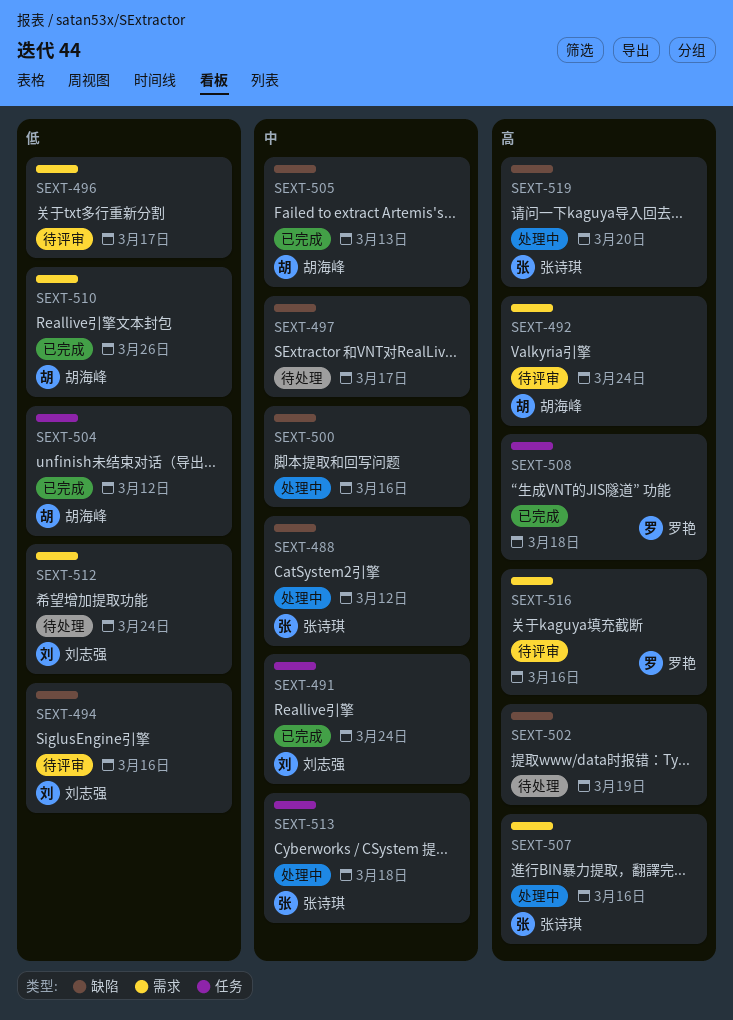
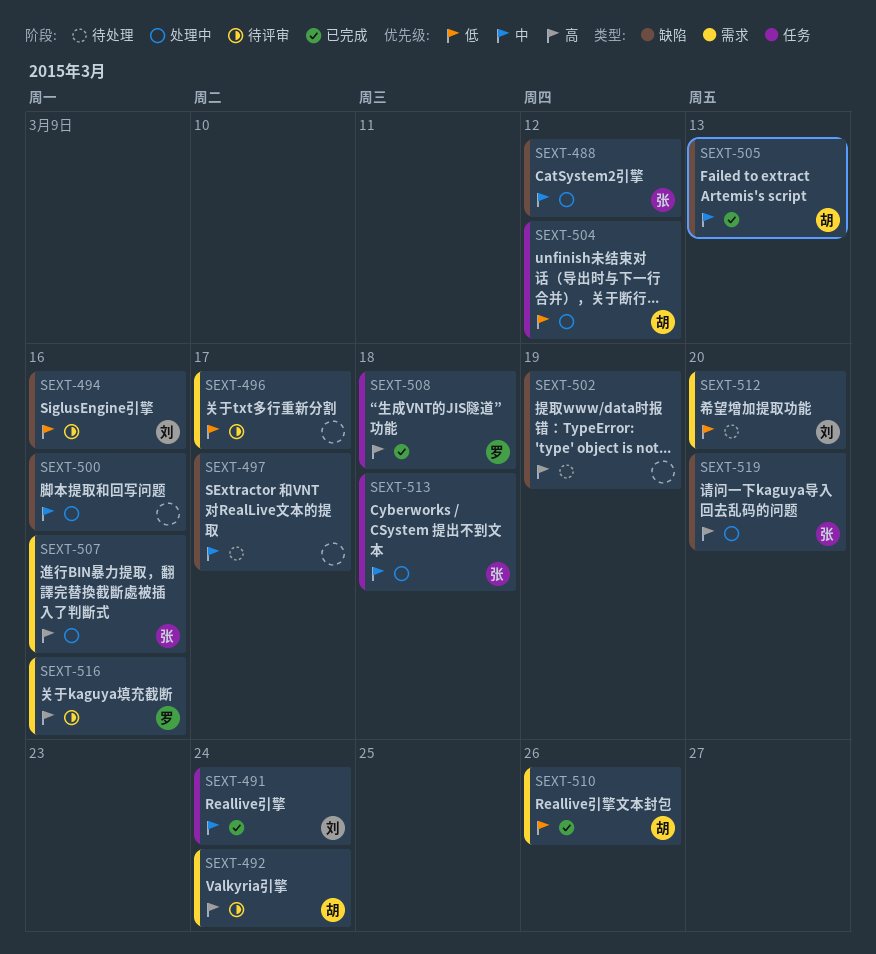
SEXT-504, status: 已完成 -> 处理中
SEXT-512, due: Mar 24 -> Mar 20

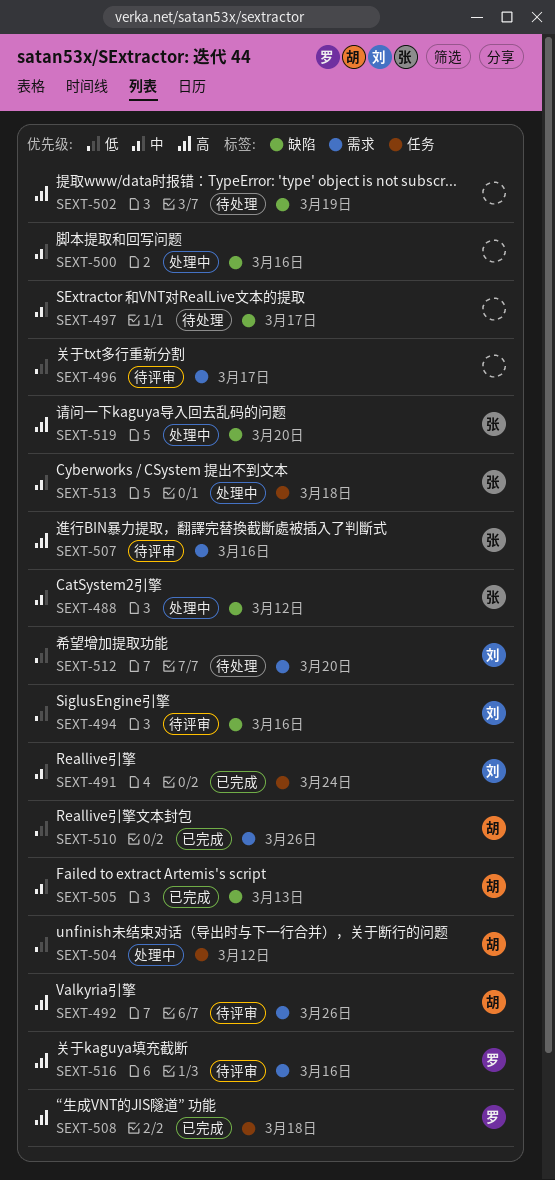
SEXT-492, due: Mar 24 -> Mar 26
SEXT-507, status: 处理中 -> 待评审

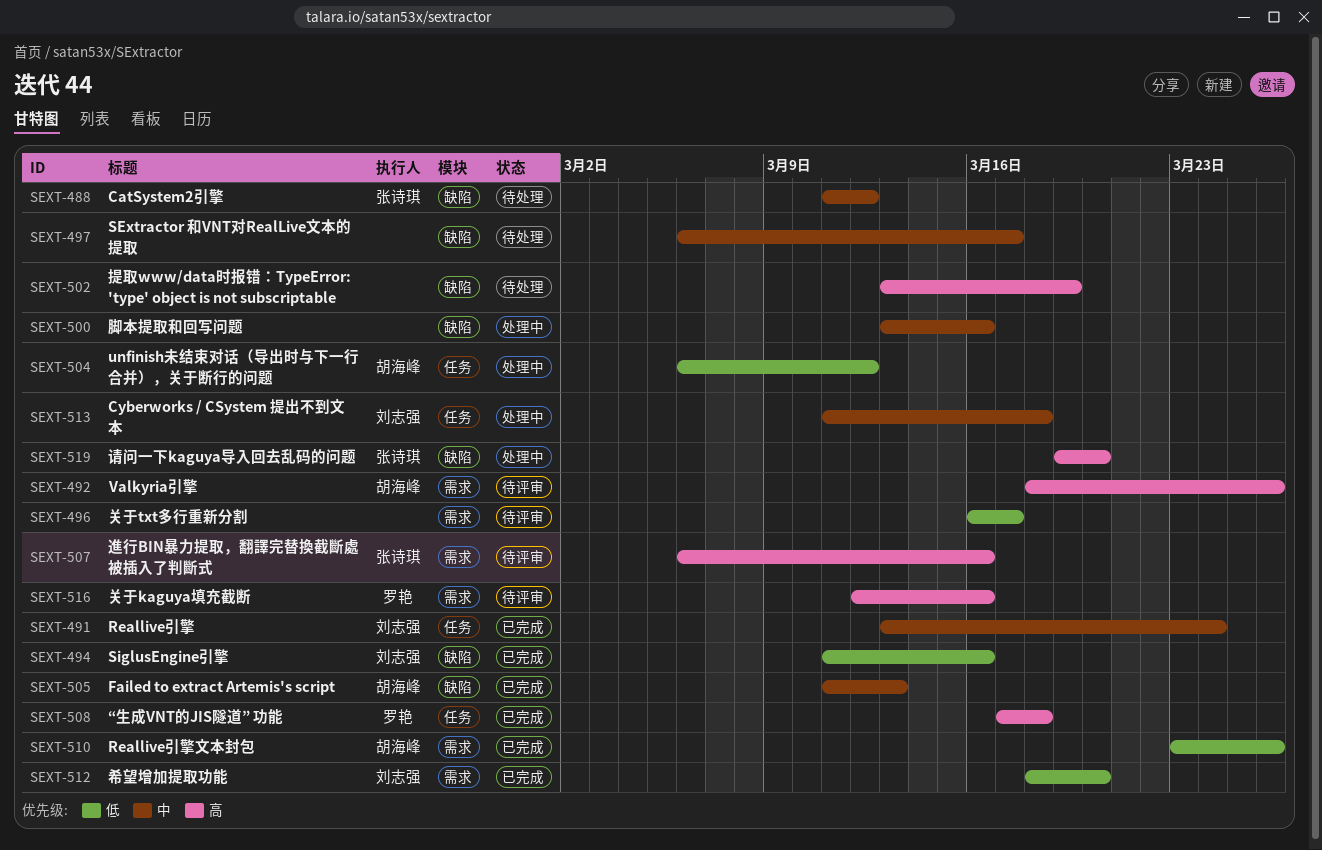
SEXT-488, status: 处理中 -> 待处理
SEXT-494, status: 待评审 -> 已完成
SEXT-512, status: 待处理 -> 已完成
SEXT-513, owner: 张诗琪 -> 刘志强

